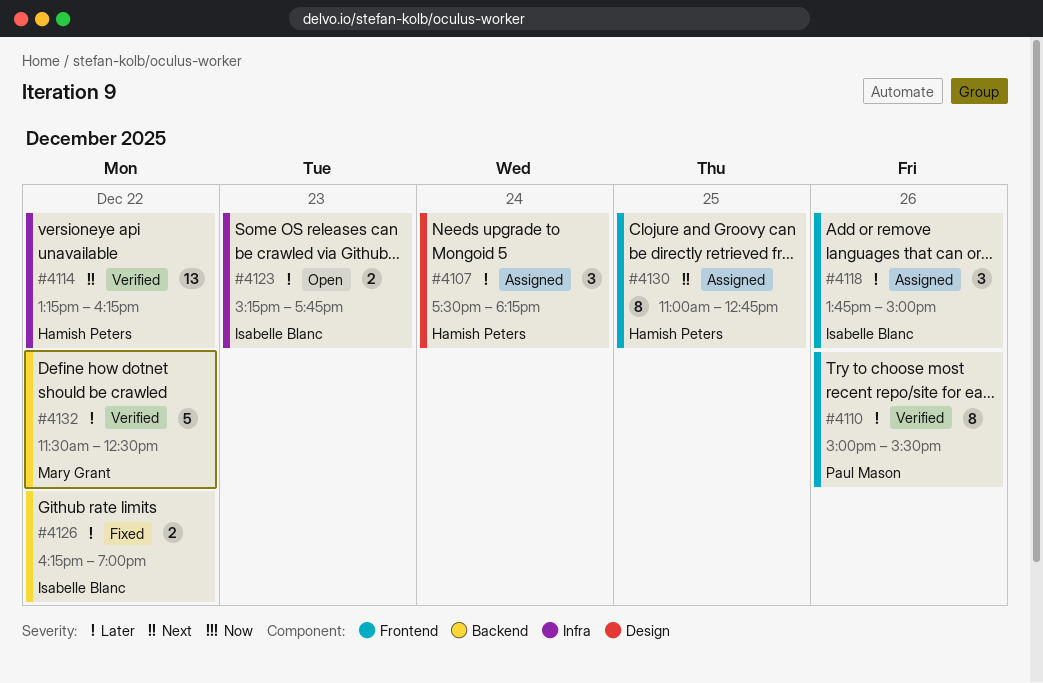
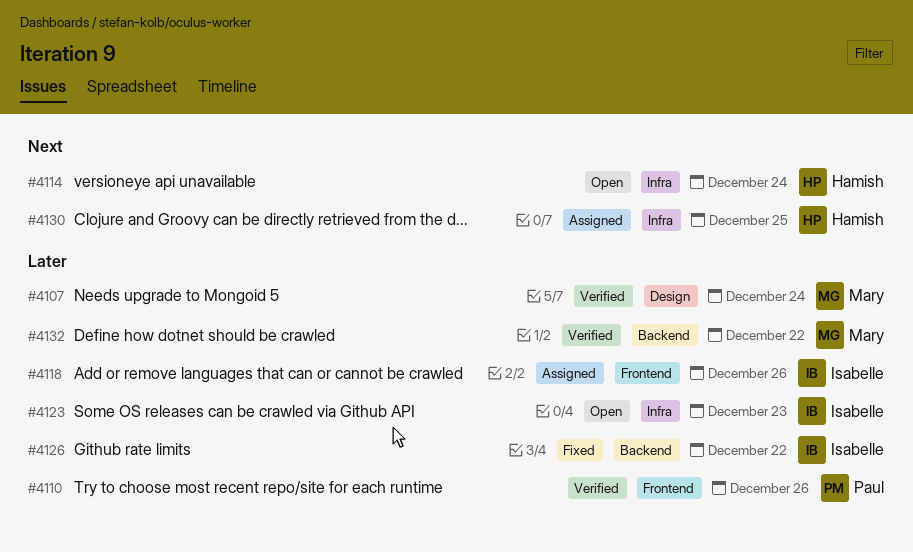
#4107, status: Assigned -> Verified
#4107, owner: Hamish Peters -> Mary Grant
#4114, status: Verified -> Open
#4114, day: Dec 22 -> Dec 24
#4130, label: Frontend -> Infra

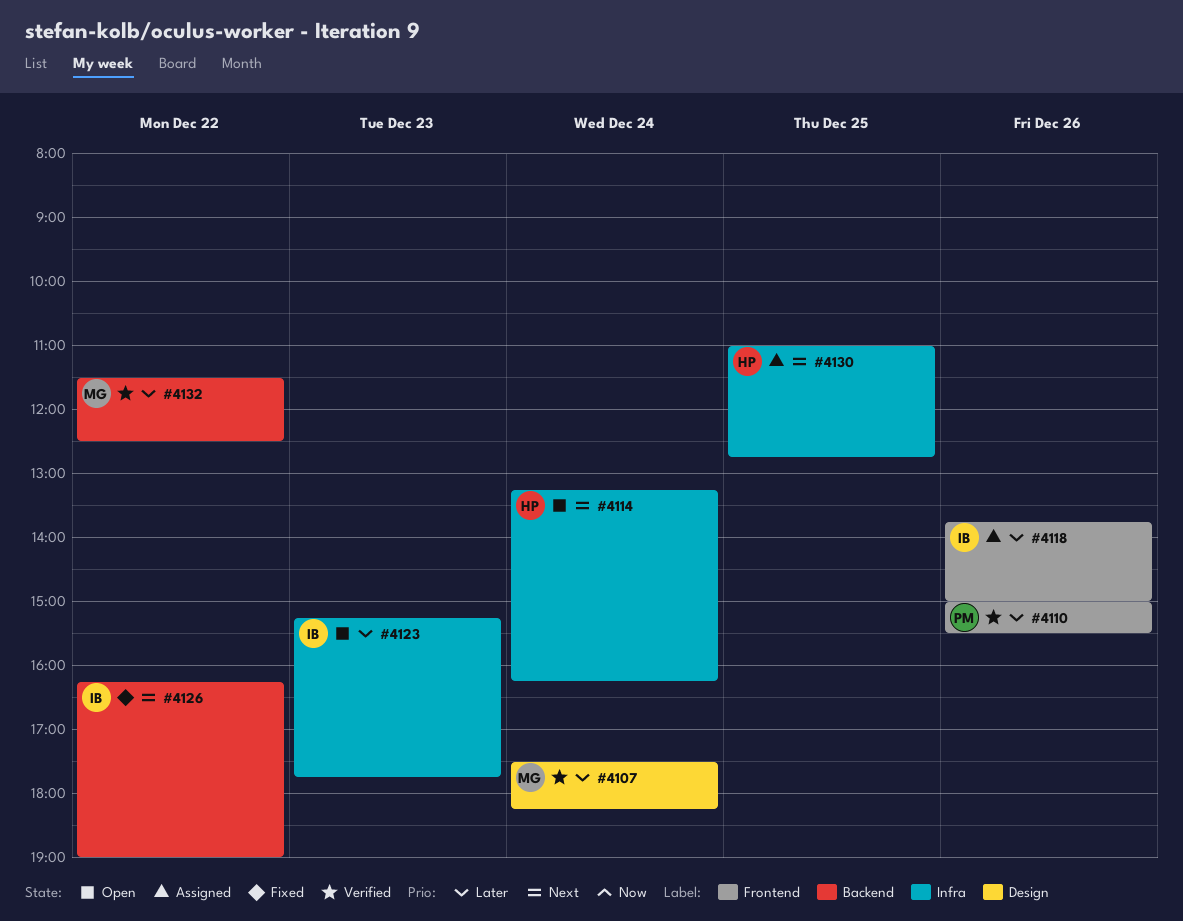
#4126, priority: Later -> Next

